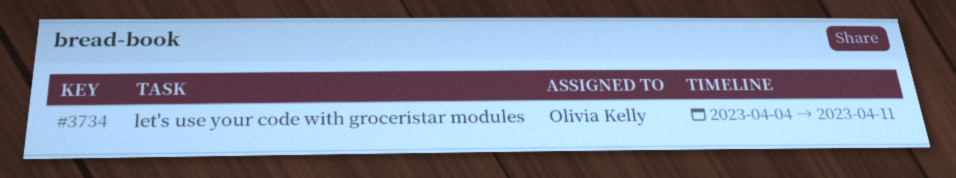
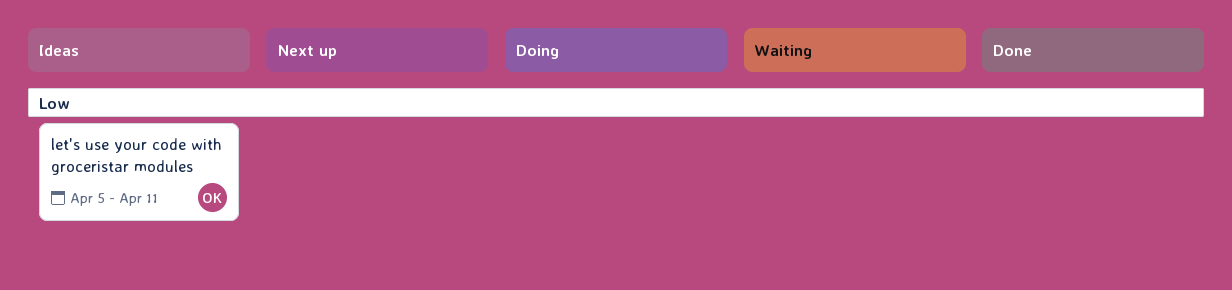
let's use your code with groceristar modules, start: Apr 4 -> Apr 5

